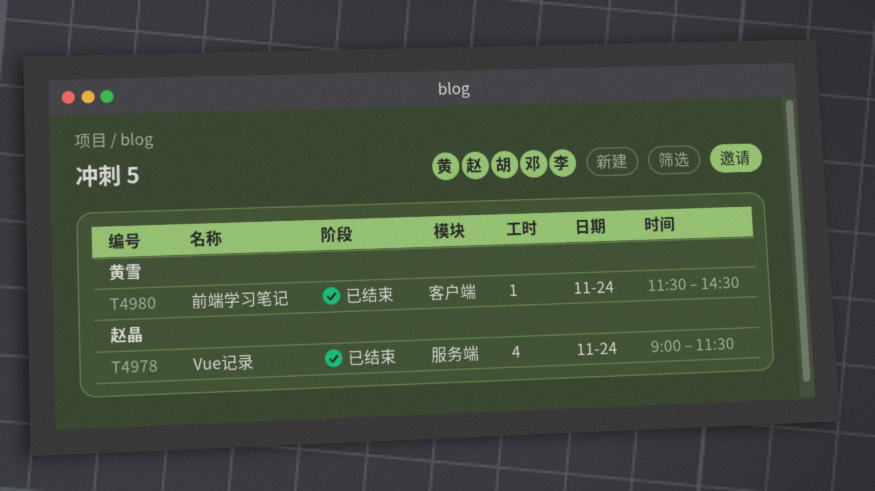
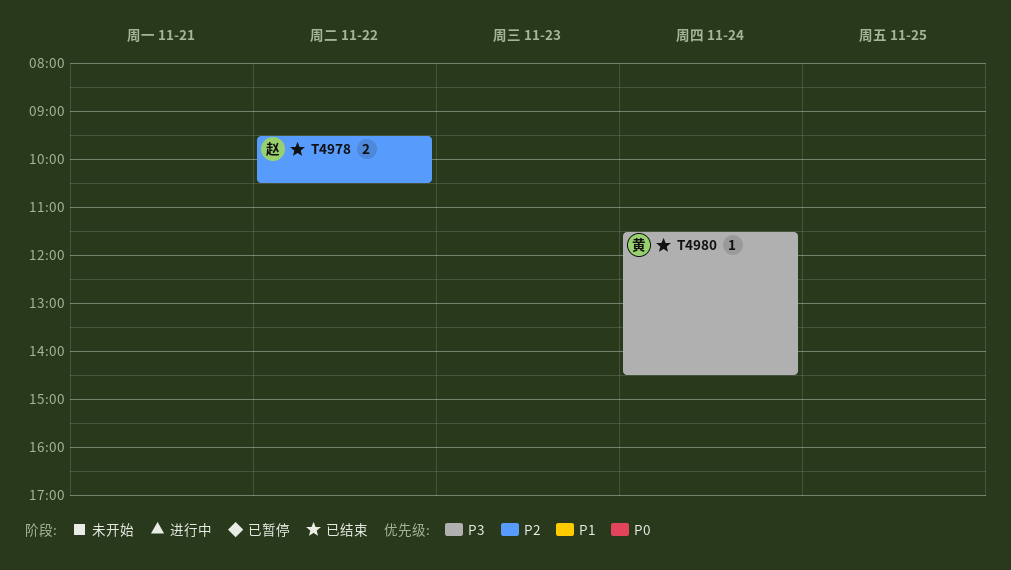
T4978, estimate: 4 -> 2
T4978, day: Nov 24 -> Nov 22
T4978, begins: 09:00 -> 09:30
T4978, ends: 11:30 -> 10:30

